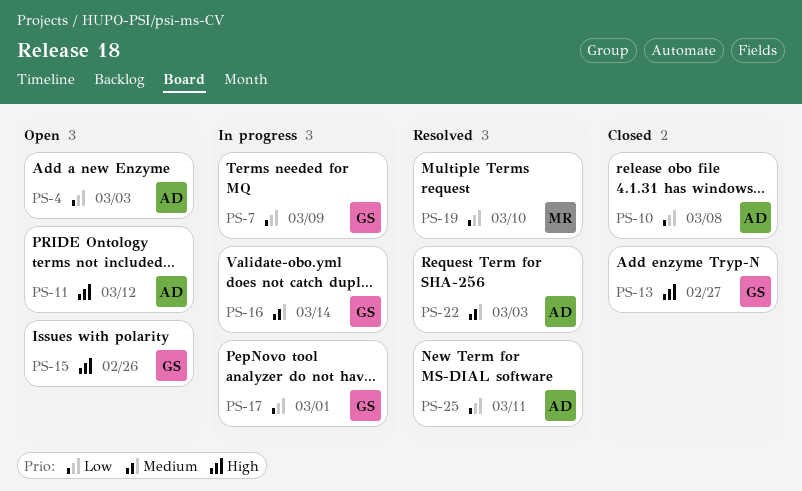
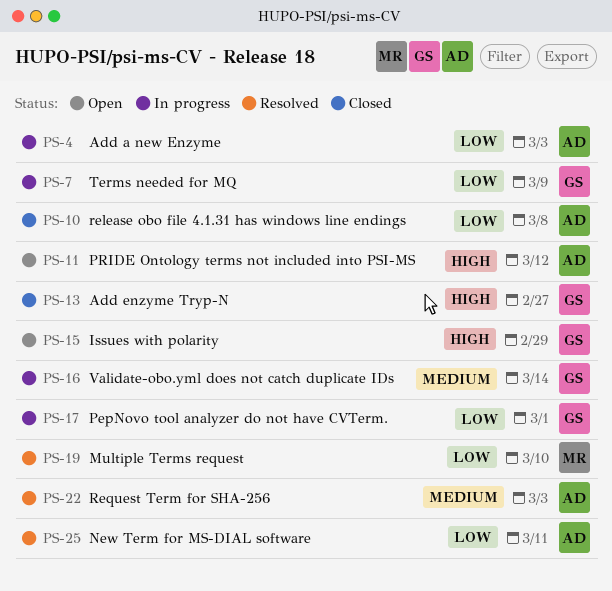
PS-4, status: Open -> In progress
PS-15, due: Feb 26 -> Feb 29

